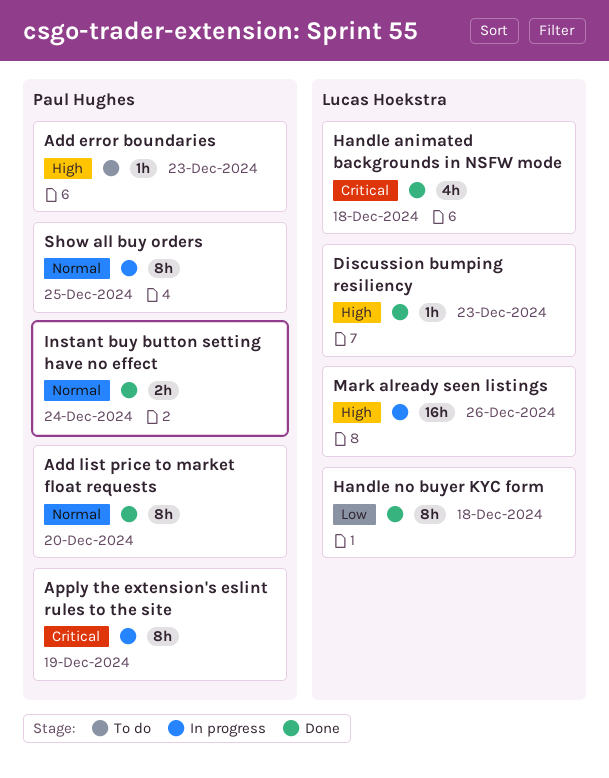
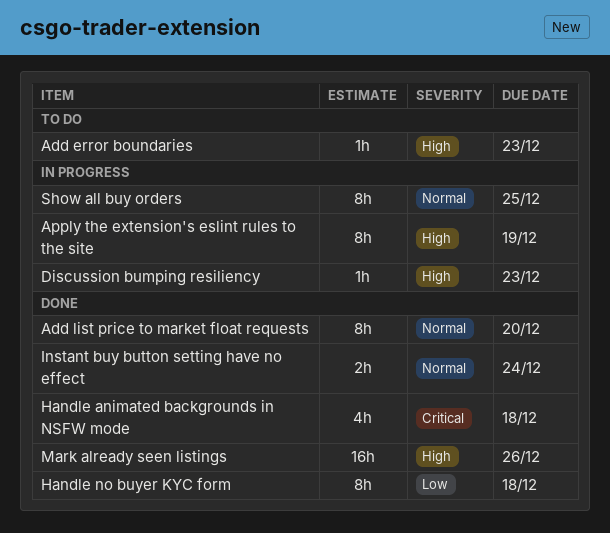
Apply the extension's eslint rules to the site, priority: Critical -> High
Discussion bumping resiliency, status: Done -> In progress
Mark already seen listings, status: In progress -> Done

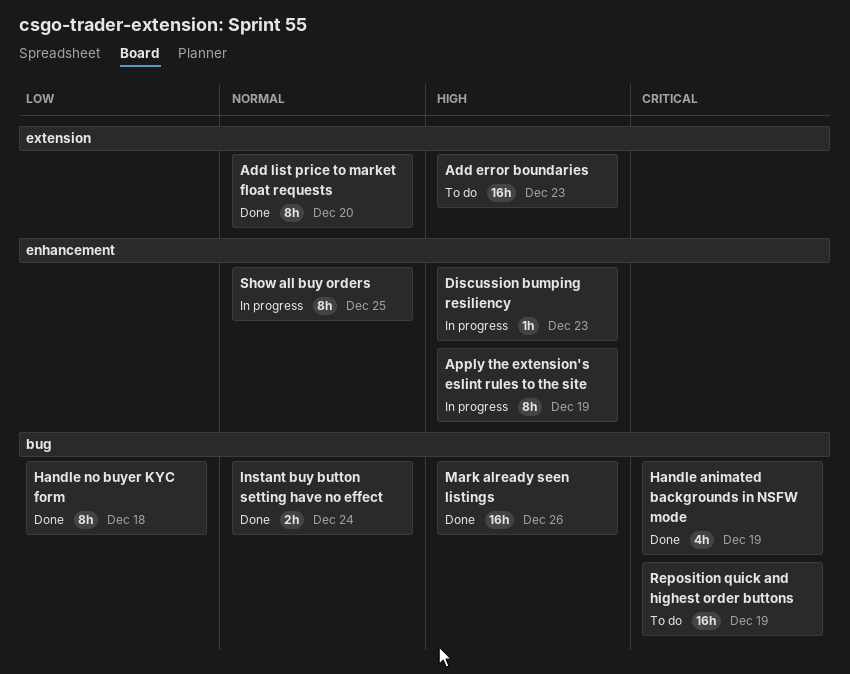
Add error boundaries, estimate: 1h -> 16h
Handle animated backgrounds in NSFW mode, due: Dec 18 -> Dec 19
Reposition quick and highest order buttons: none -> present

